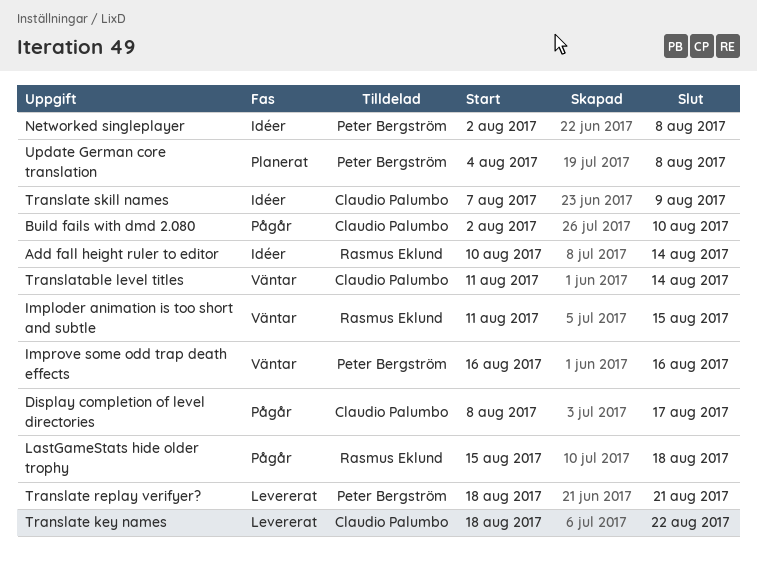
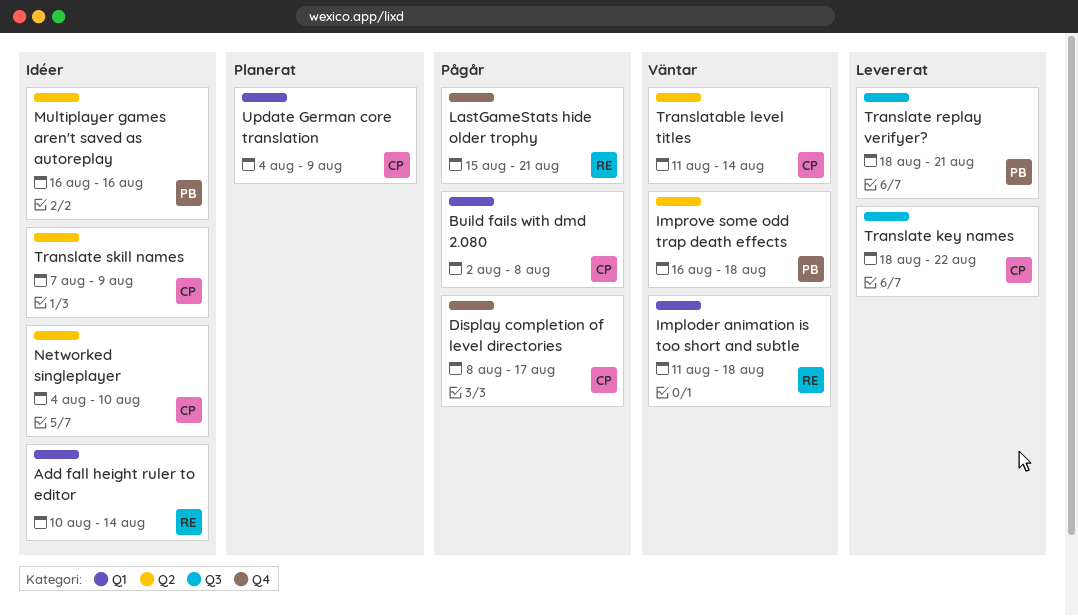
Build fails with dmd 2.080, due: Aug 10 -> Aug 8
Imploder animation is too short and subtle, due: Aug 15 -> Aug 18
Improve some odd trap death effects, due: Aug 16 -> Aug 18
LastGameStats hide older trophy, due: Aug 18 -> Aug 21
Multiplayer games aren't saved as autoreplay: none -> present
Networked singleplayer, owner: Peter Bergström -> Claudio Palumbo
Networked singleplayer, start: Aug 2 -> Aug 4
Networked singleplayer, due: Aug 8 -> Aug 10
Update German core translation, owner: Peter Bergström -> Claudio Palumbo
Update German core translation, due: Aug 8 -> Aug 9

